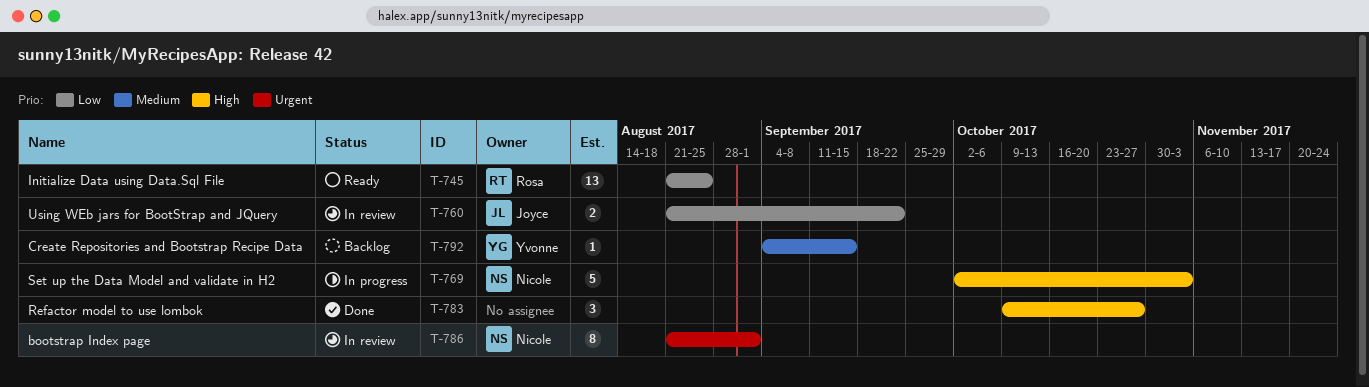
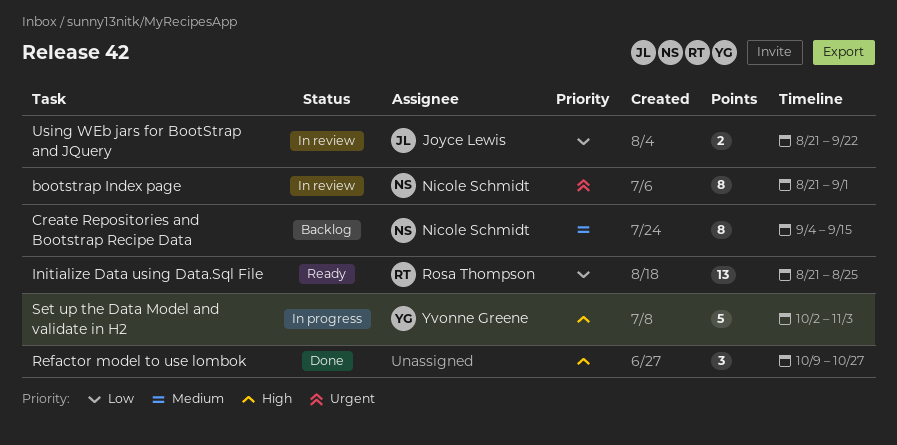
Create Repositories and Bootstrap Recipe Data, owner: Yvonne Greene -> Nicole Schmidt
Create Repositories and Bootstrap Recipe Data, estimate: 1 -> 8
Set up the Data Model and validate in H2, owner: Nicole Schmidt -> Yvonne Greene

